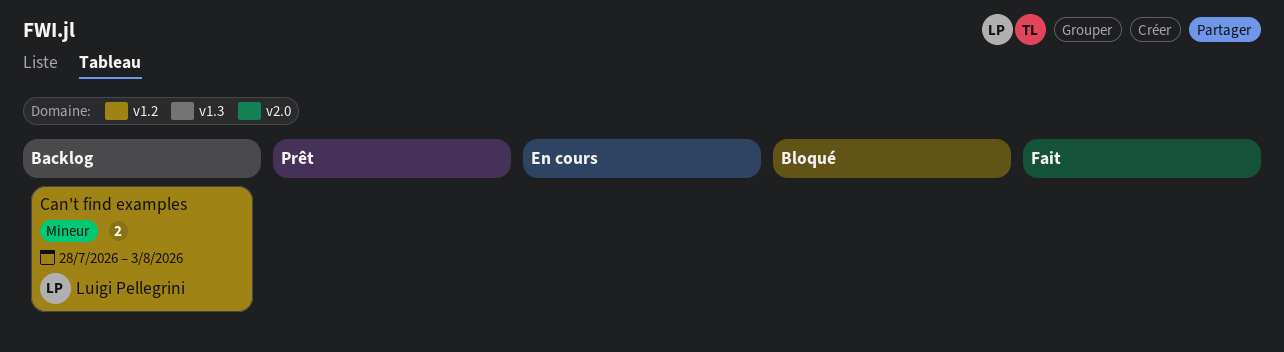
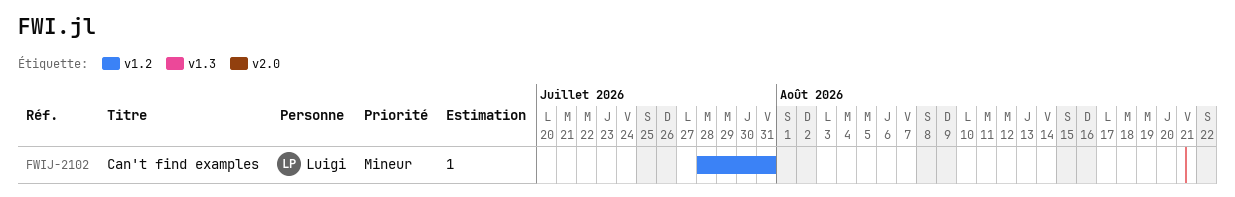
Can't find examples, estimate: 2 -> 1
Can't find examples, due: Aug 3 -> Jul 31

